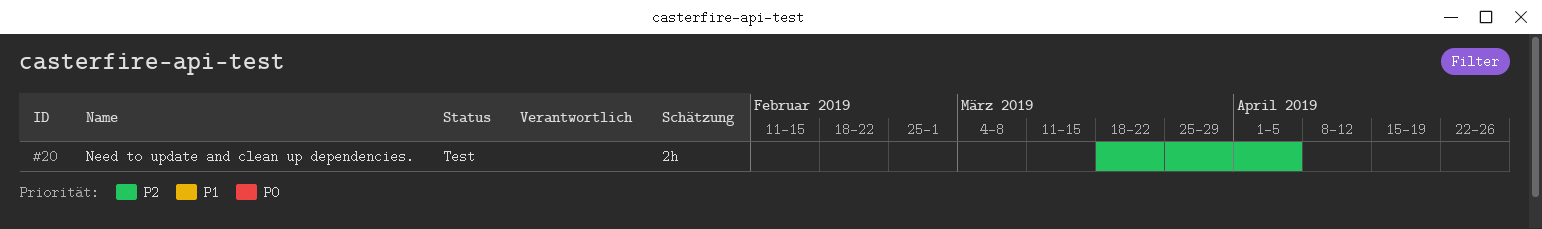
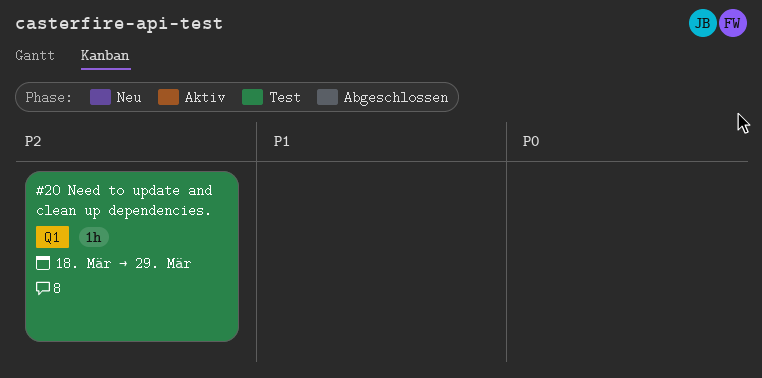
#20, estimate: 2h -> 1h
#20, due: Apr 5 -> Mar 29

